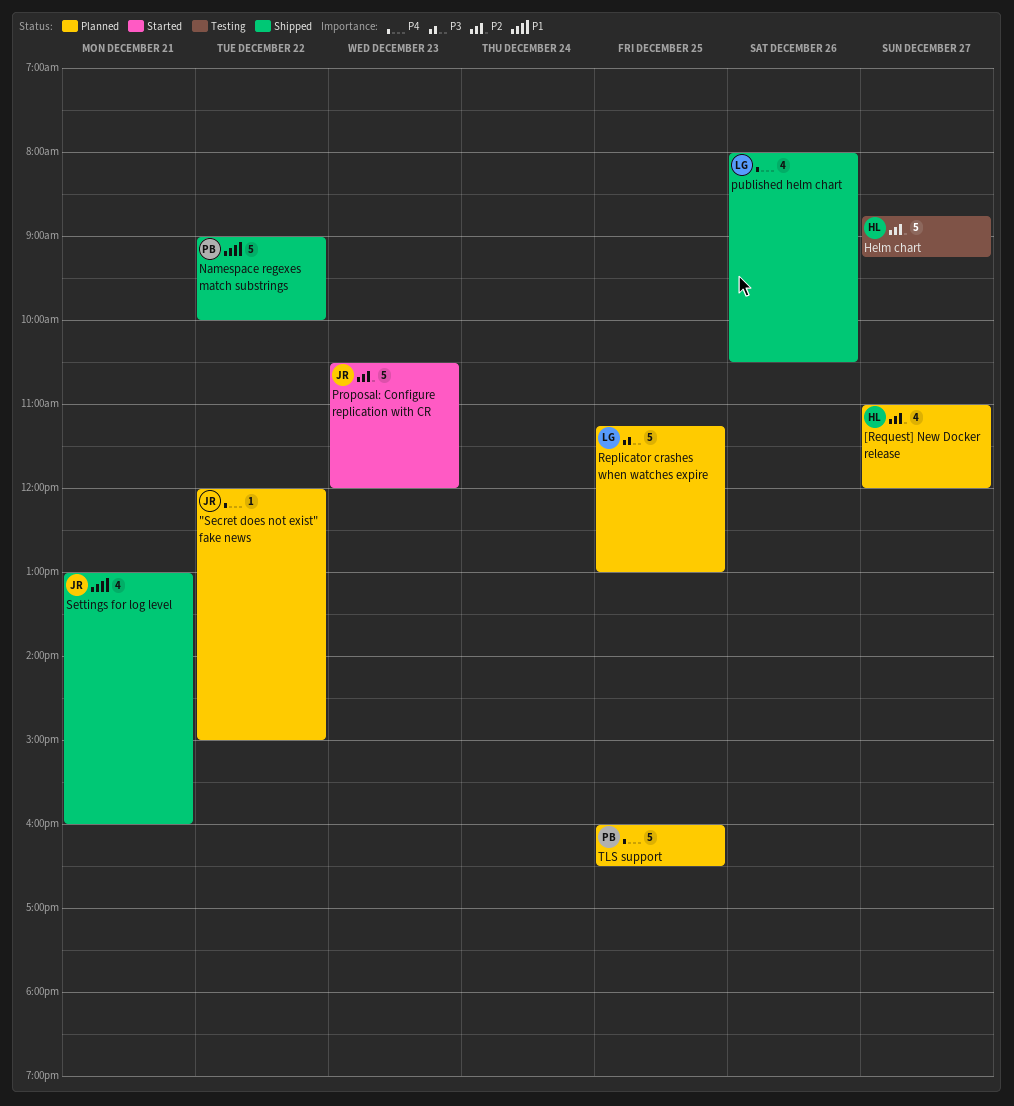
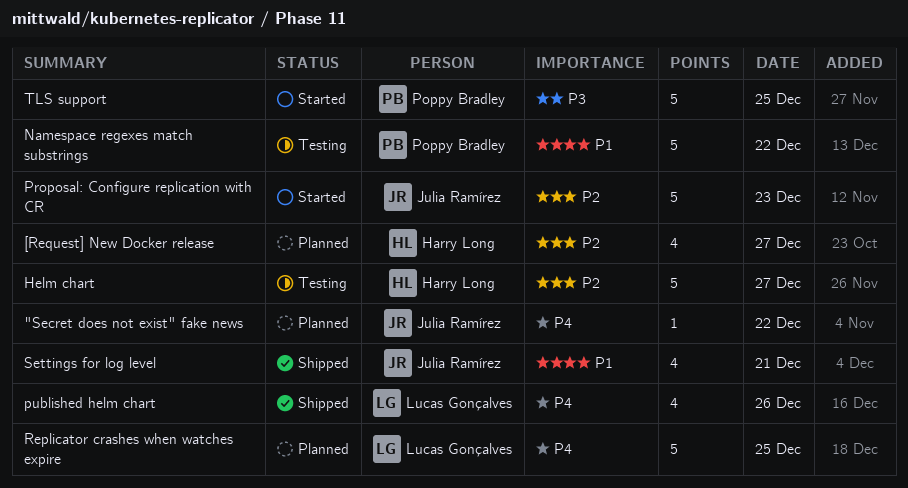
Namespace regexes match substrings, status: Shipped -> Testing
Replicator crashes when watches expire, priority: P3 -> P4
TLS support, status: Planned -> Started
TLS support, priority: P4 -> P3

